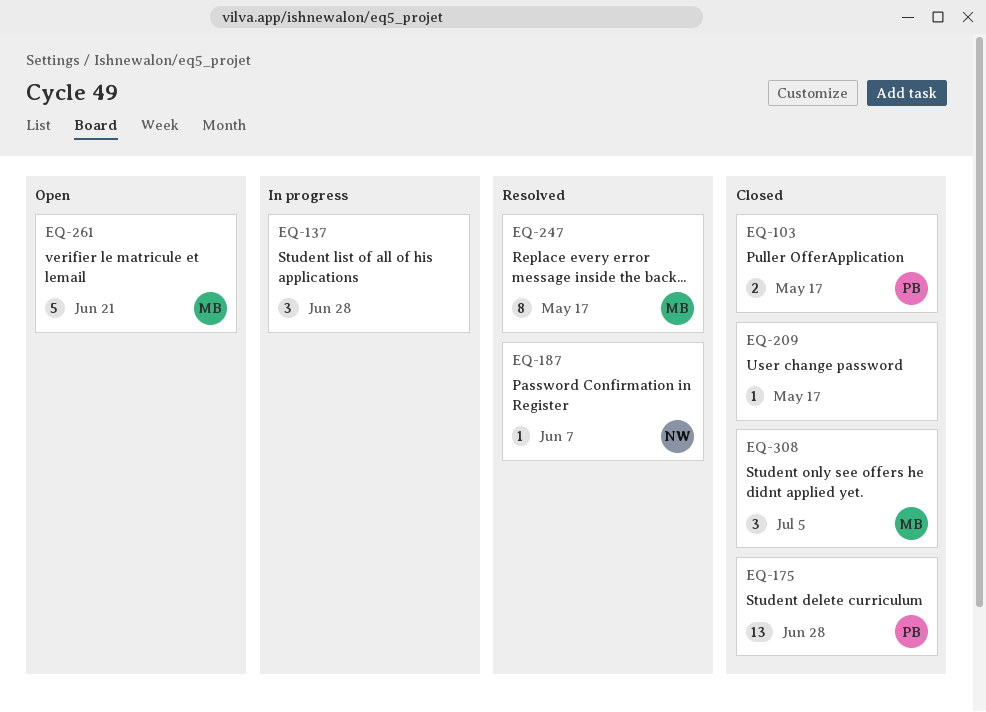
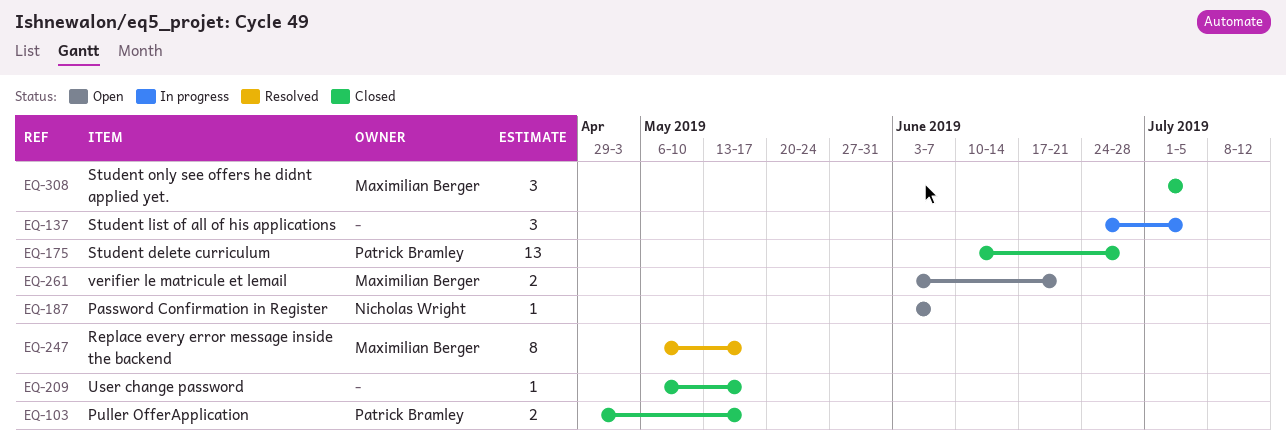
EQ-137, due: Jun 28 -> Jul 5
EQ-187, status: Resolved -> Open
EQ-261, estimate: 5 -> 2

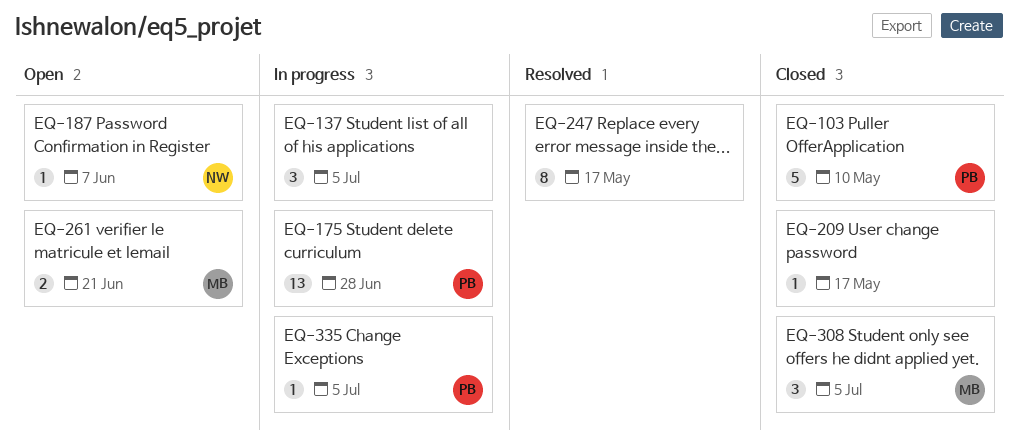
EQ-103, estimate: 2 -> 5
EQ-103, due: May 17 -> May 10
EQ-175, status: Closed -> In progress
EQ-247, owner: Maximilian Berger -> none
EQ-335: none -> present

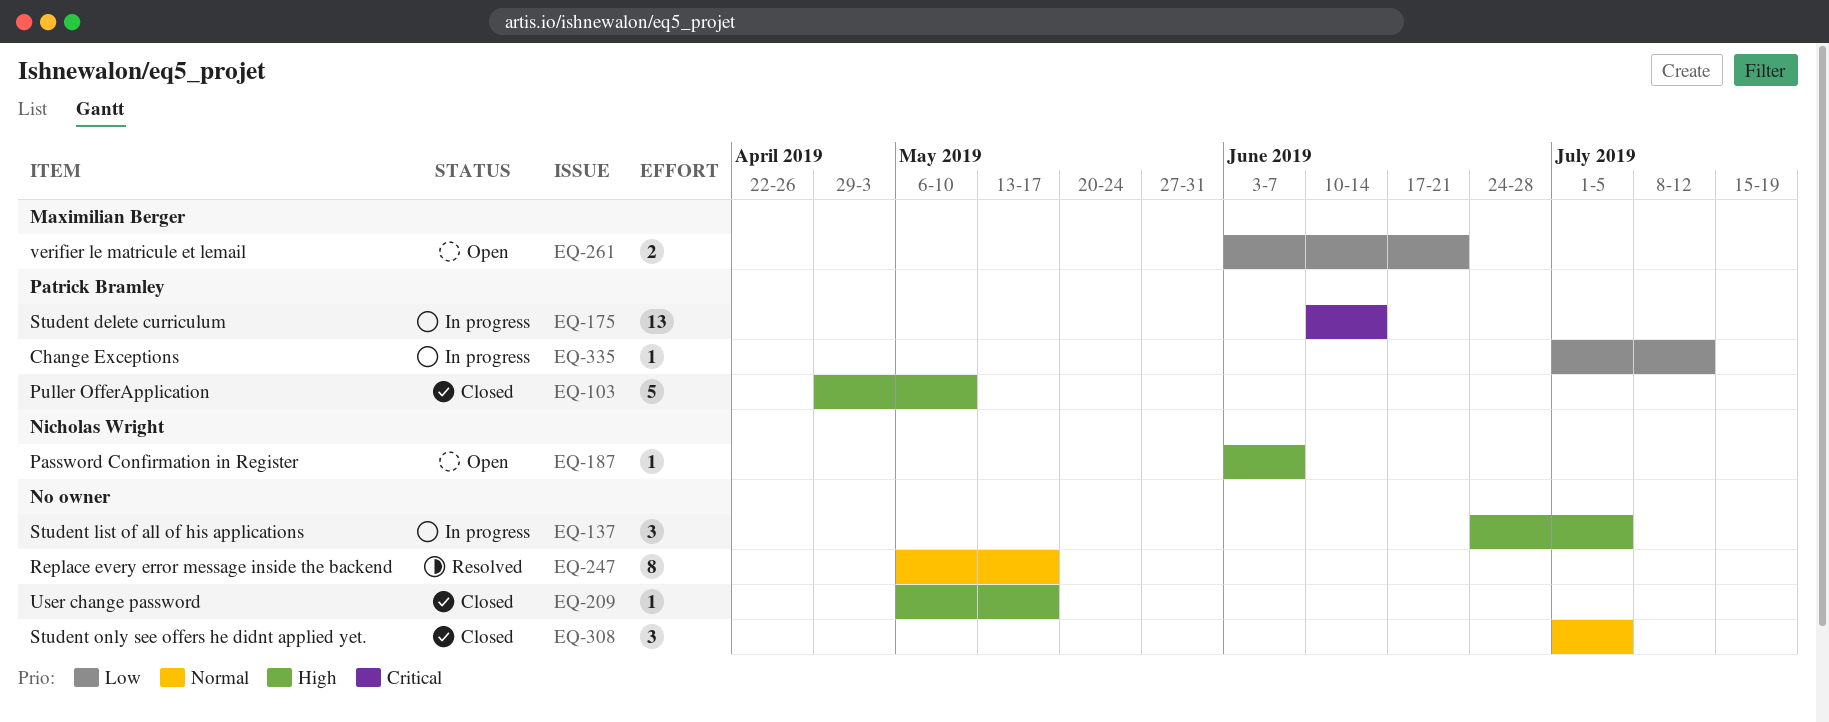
EQ-175, due: Jun 28 -> Jun 14
EQ-308, owner: Maximilian Berger -> none
EQ-335, due: Jul 5 -> Jul 12

